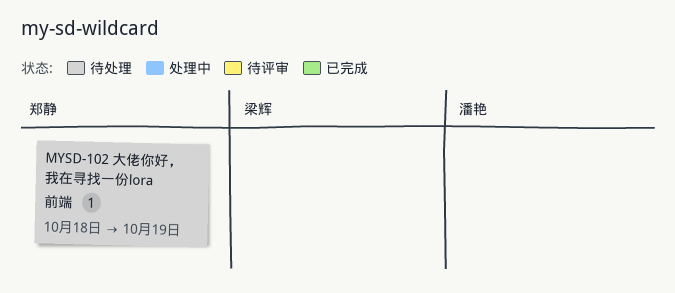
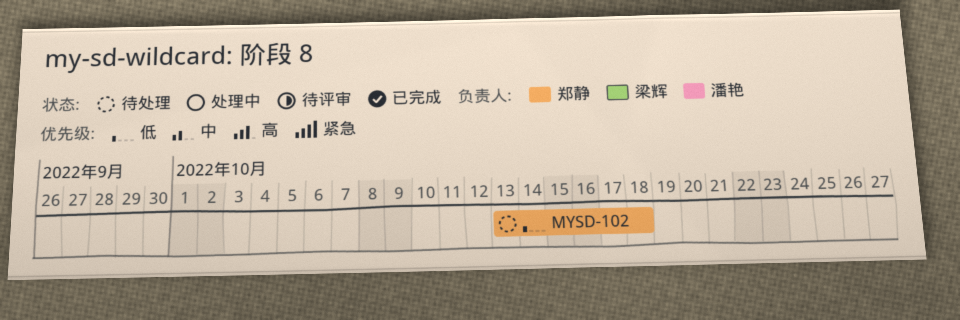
MYSD-102, start: Oct 18 -> Oct 13
MYSD-102, due: Oct 19 -> Oct 18

